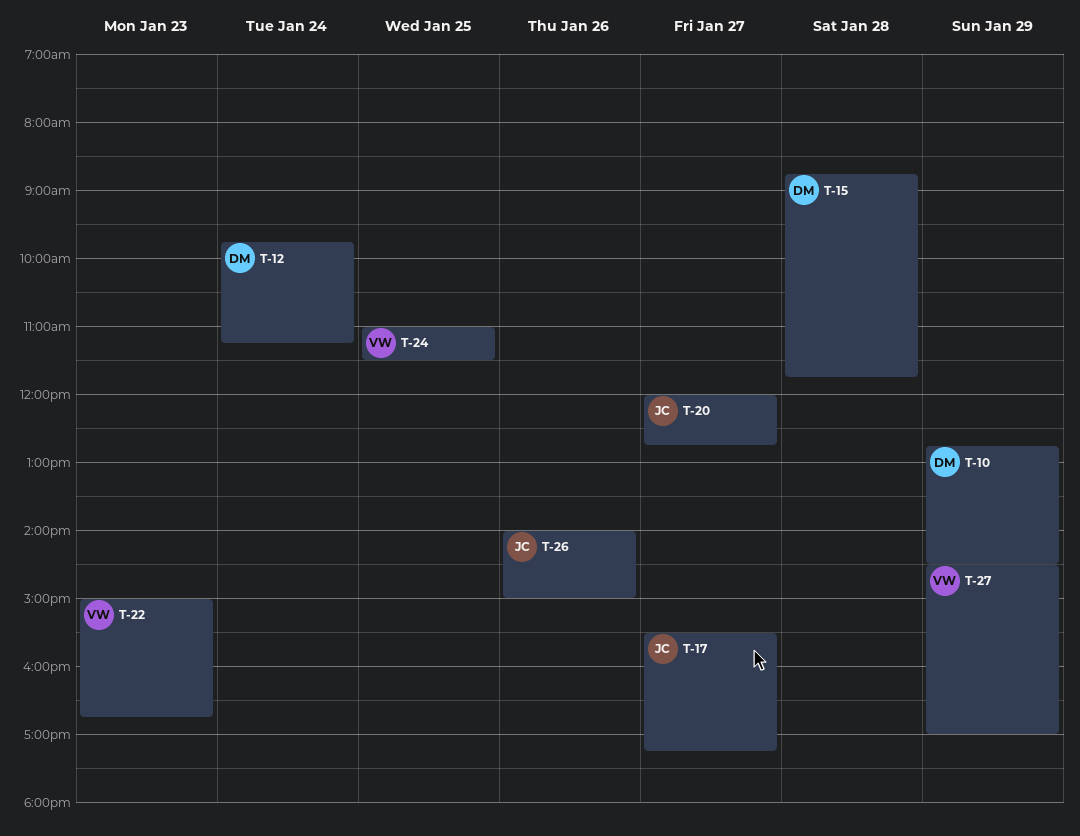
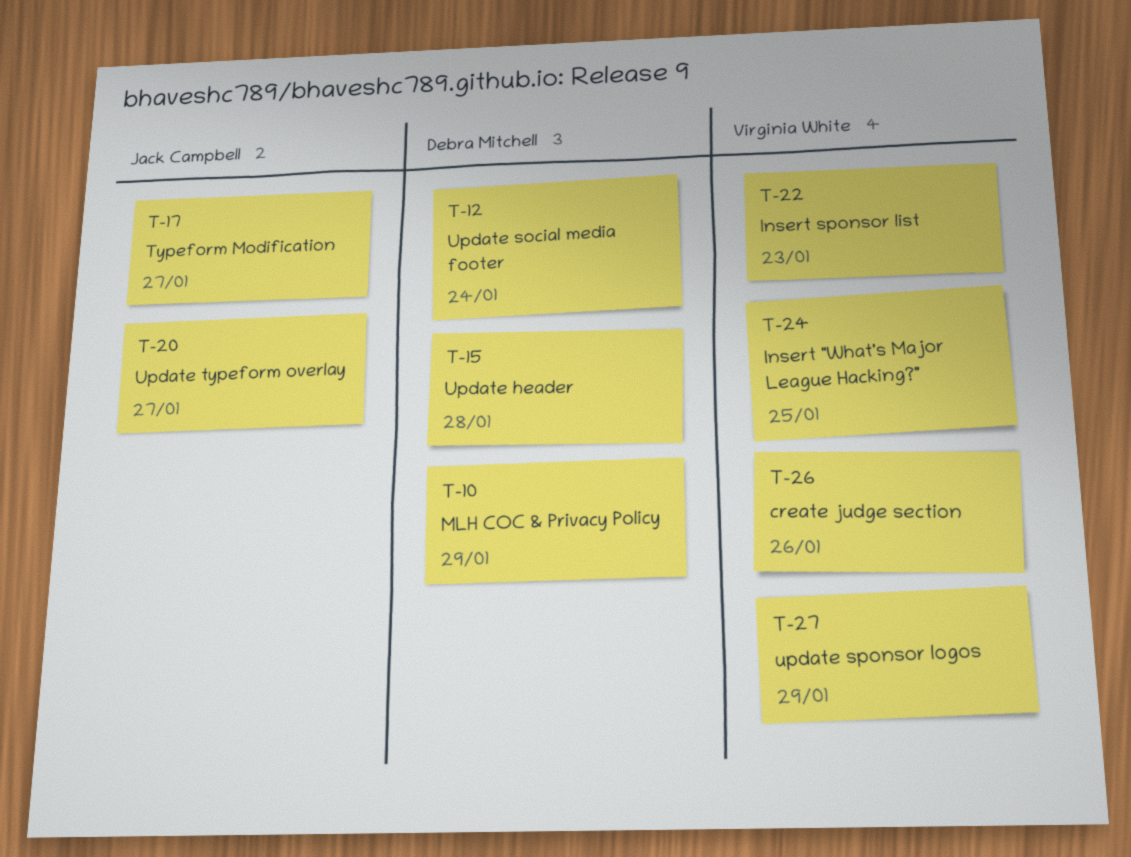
T-26, owner: Jack Campbell -> Virginia White

